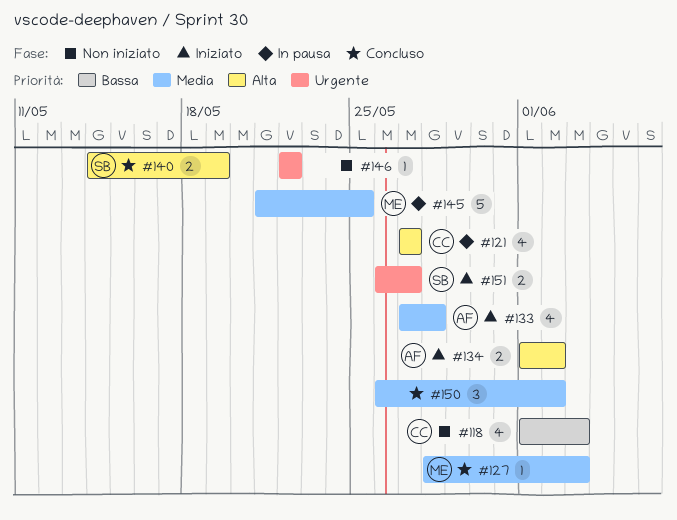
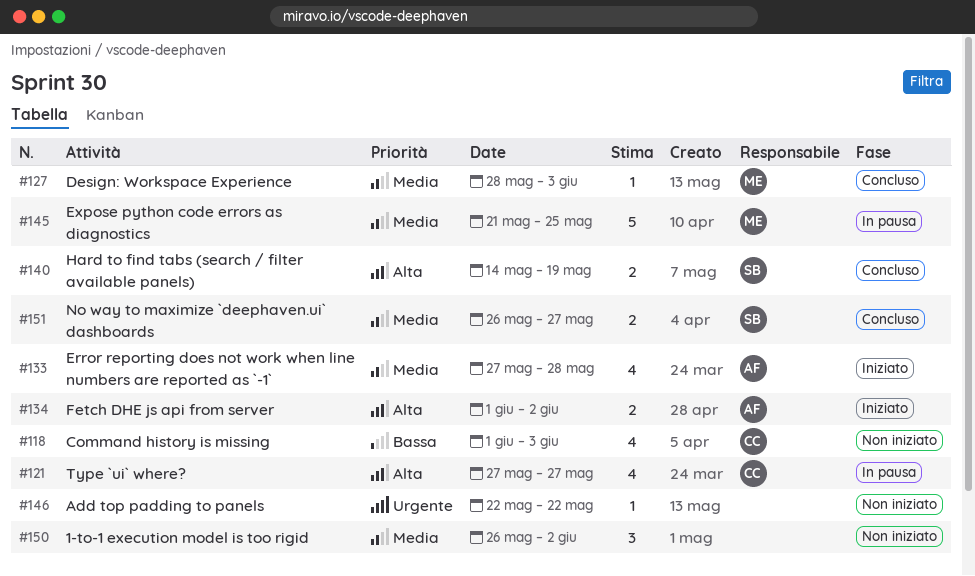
#150, status: Concluso -> Non iniziato
#151, status: Iniziato -> Concluso
#151, priority: Urgente -> Media

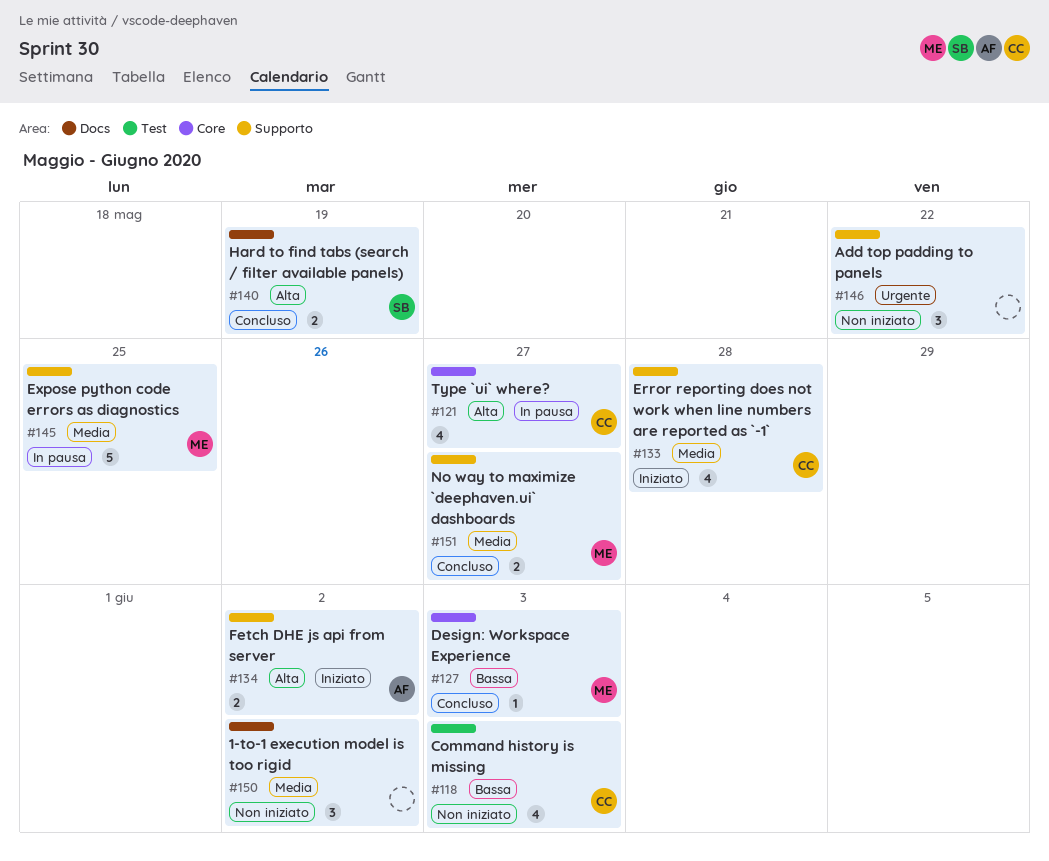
#127, priority: Media -> Bassa
#133, owner: AF -> CC
#146, estimate: 1 -> 3
#151, owner: SB -> ME

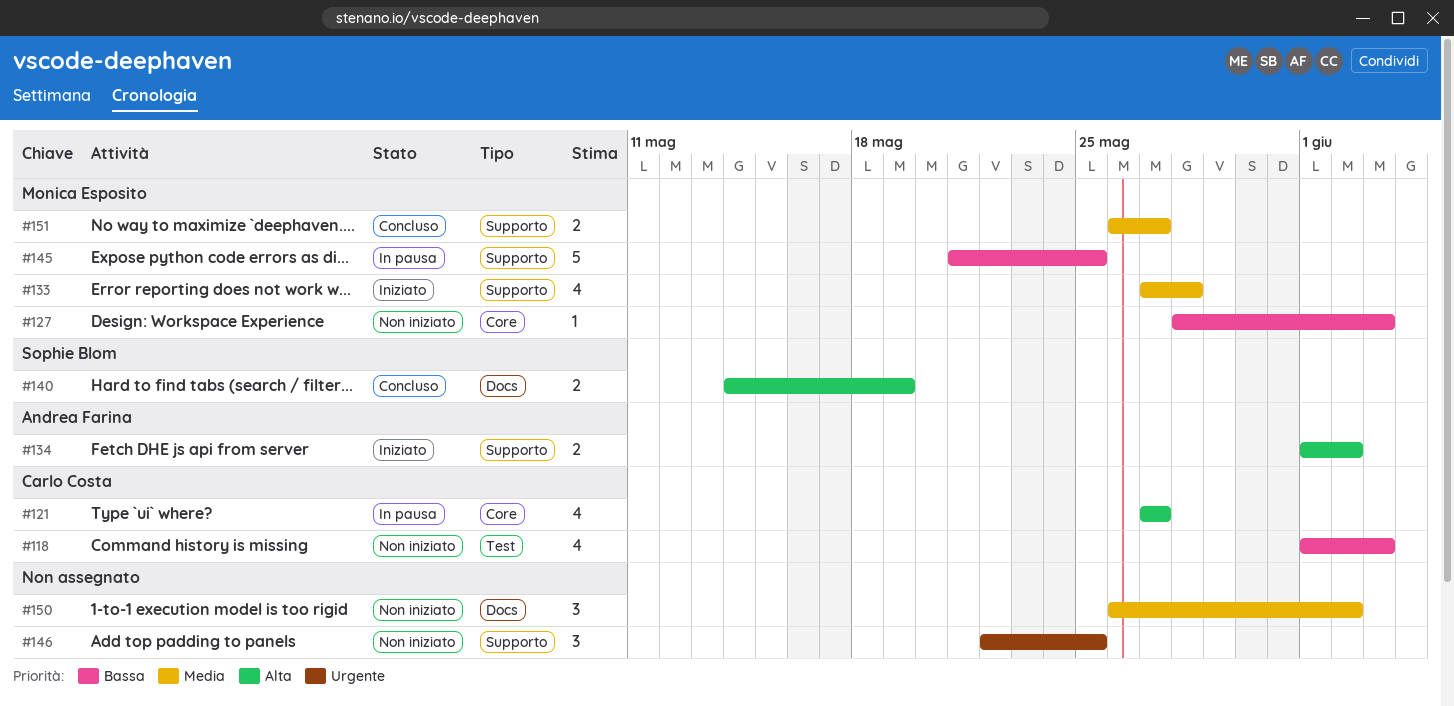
#127, status: Concluso -> Non iniziato
#133, owner: Carlo Costa -> Monica Esposito
#145, priority: Media -> Bassa
#146, due: May 22 -> May 25

